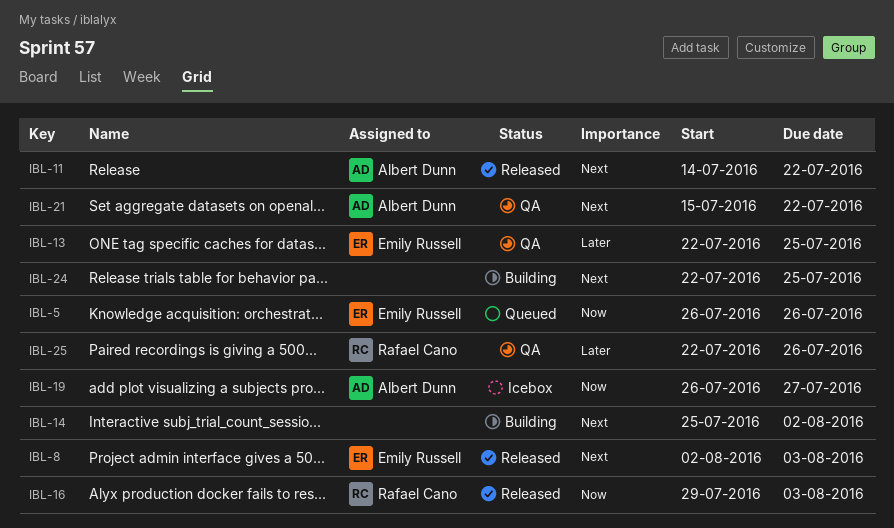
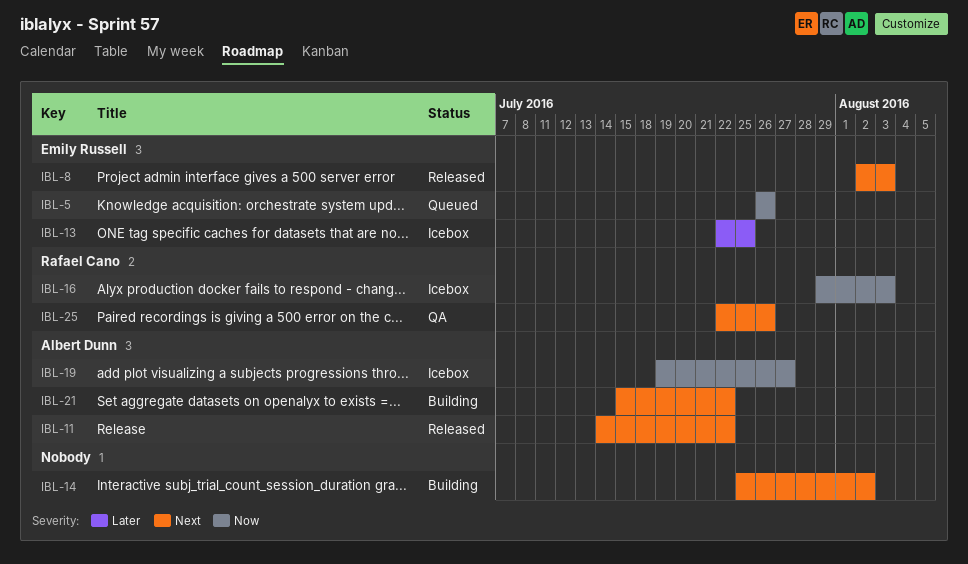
IBL-13, status: QA -> Icebox
IBL-16, status: Released -> Icebox
IBL-19, start: Jul 26 -> Jul 19
IBL-21, status: QA -> Building
IBL-24: present -> none
IBL-25, priority: Later -> Next

